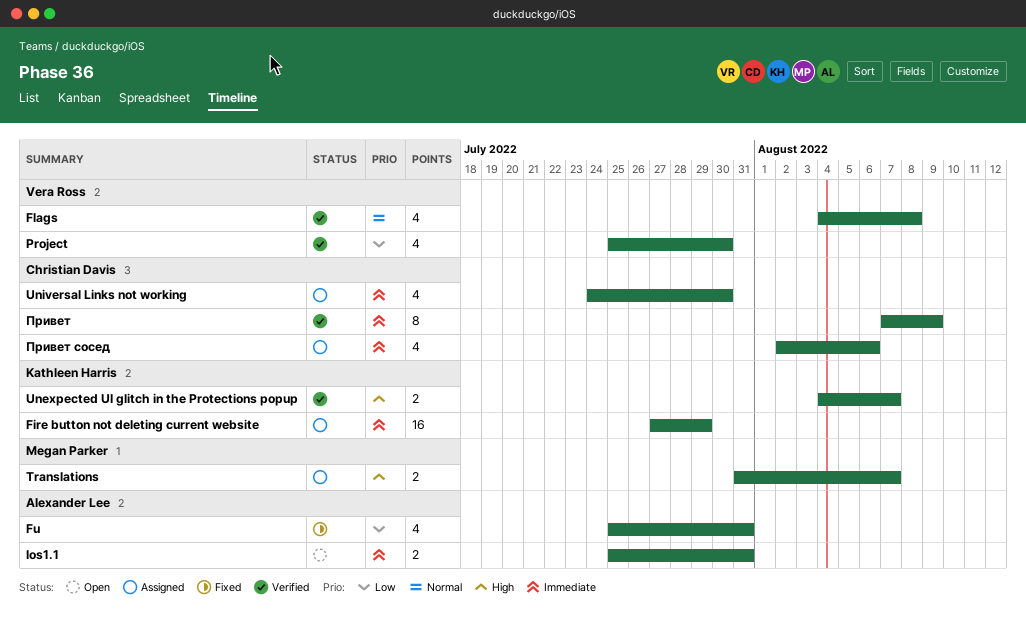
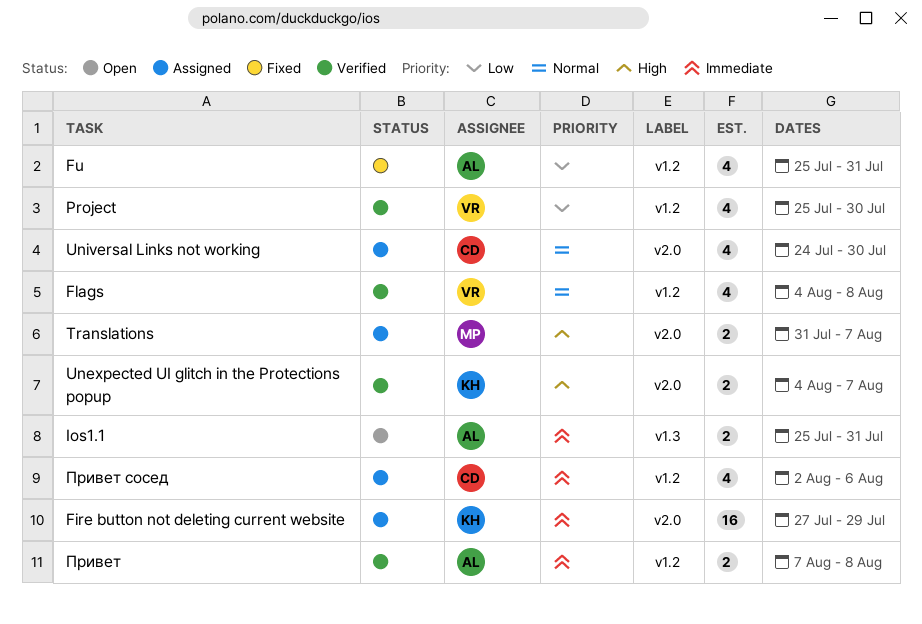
Universal Links not working, priority: Immediate -> Normal
Привет, owner: Christian Davis -> Alexander Lee
Привет, estimate: 8 -> 2
Привет, due: Aug 9 -> Aug 8

